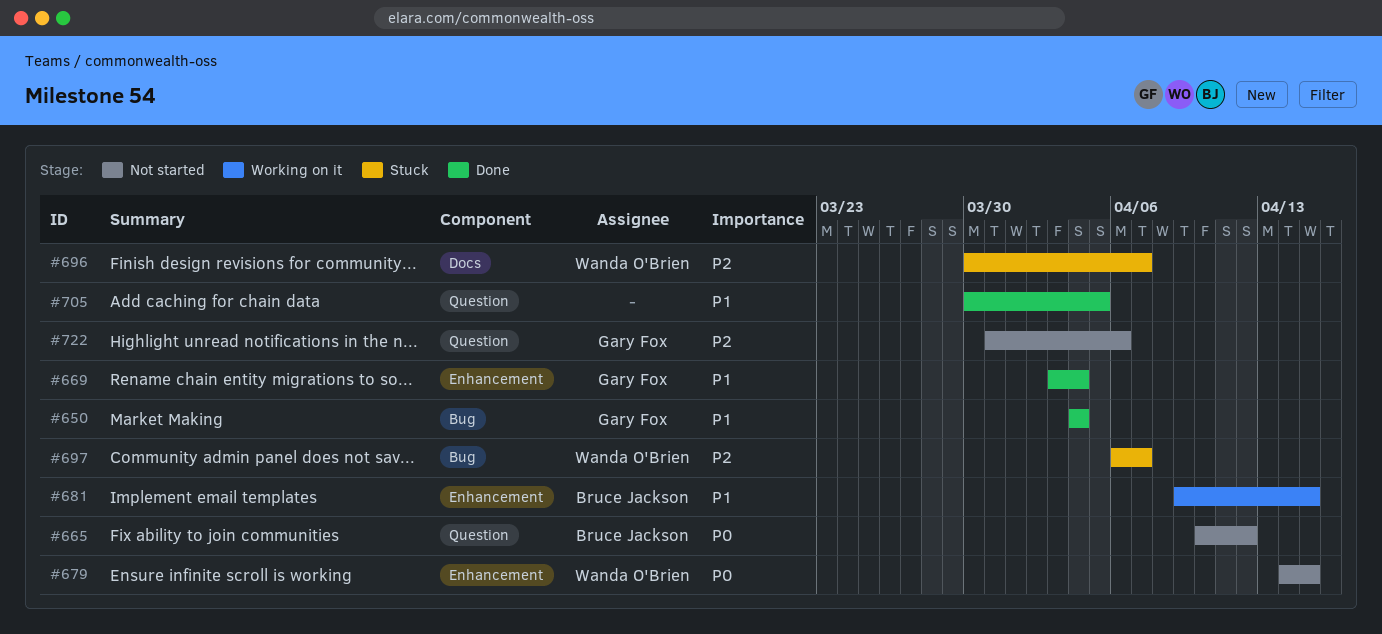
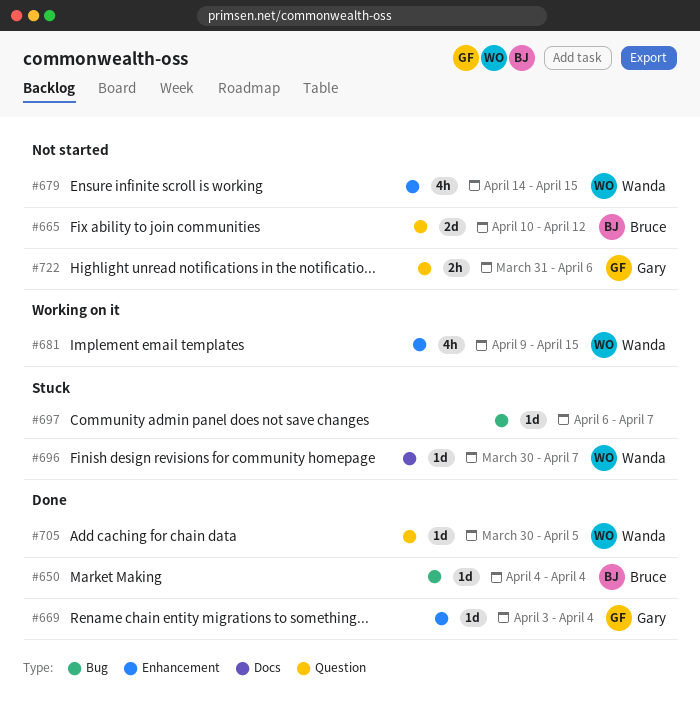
#650, owner: Gary Fox -> Bruce Jackson
#681, owner: Bruce Jackson -> Wanda O'Brien
#697, owner: Wanda O'Brien -> none
#705, owner: none -> Wanda O'Brien

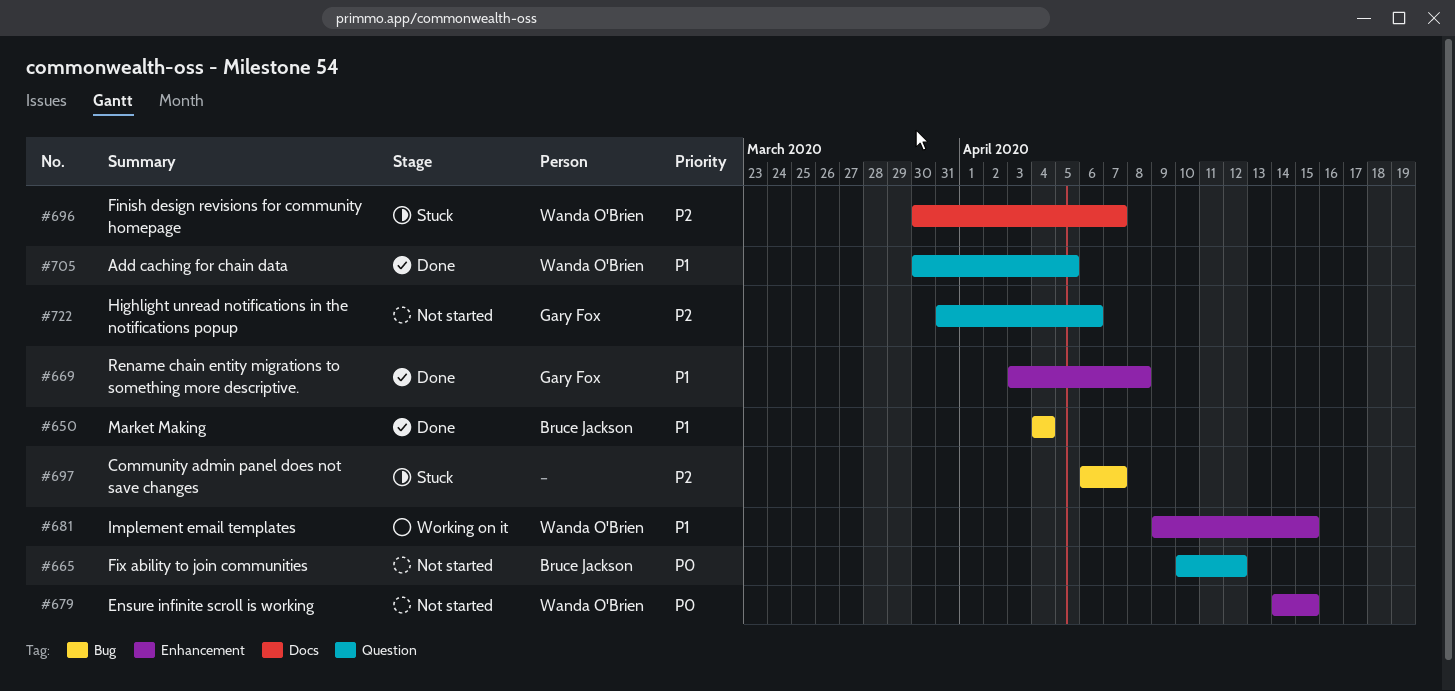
#669, due: Apr 4 -> Apr 8

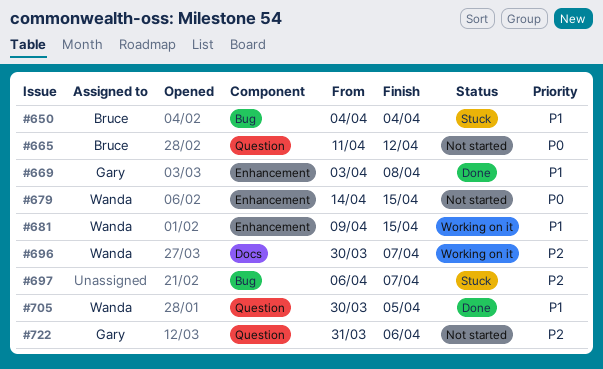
#650, status: Done -> Stuck
#665, start: Apr 10 -> Apr 11
#696, status: Stuck -> Working on it

